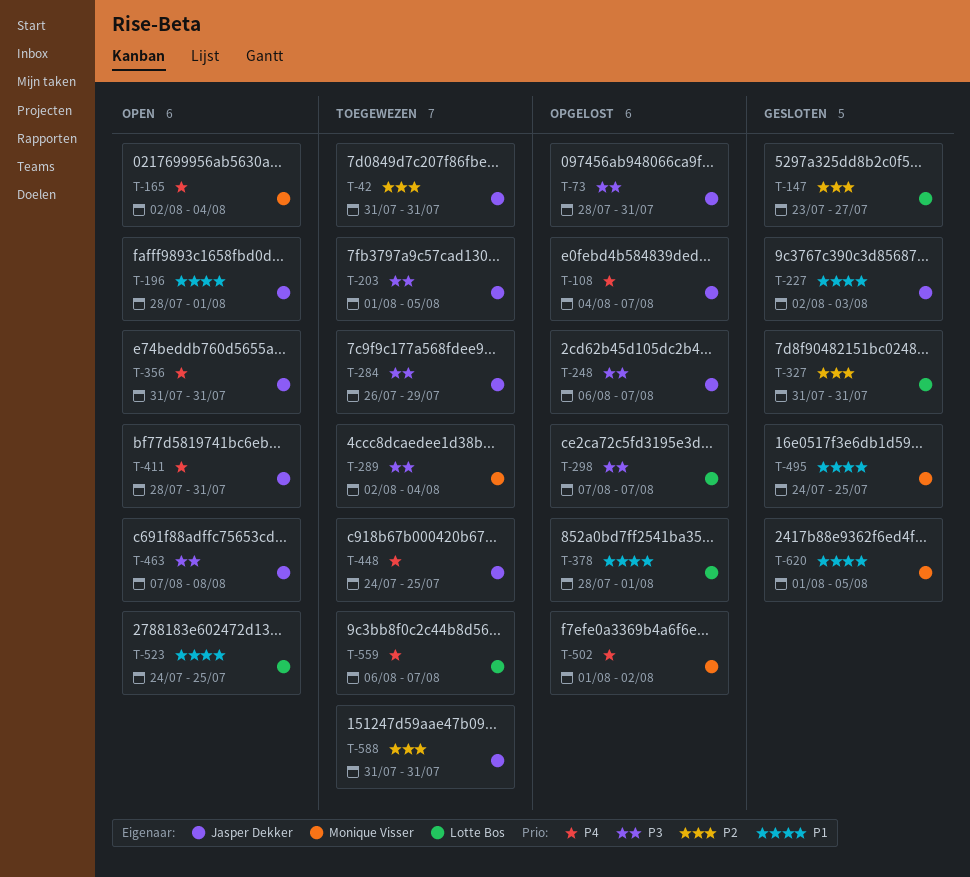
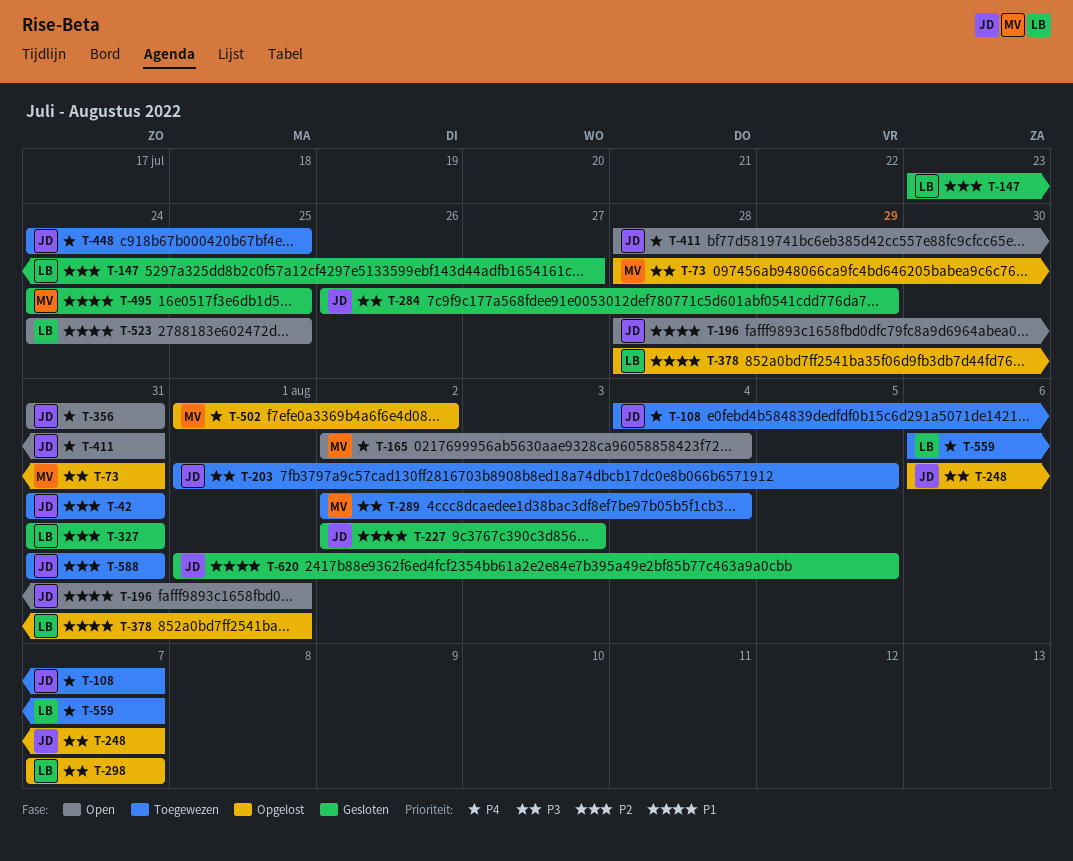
T-73, owner: Jasper Dekker -> Monique Visser
T-108, status: Opgelost -> Toegewezen
T-284, status: Toegewezen -> Gesloten
T-463: present -> none
T-620, owner: Monique Visser -> Jasper Dekker

